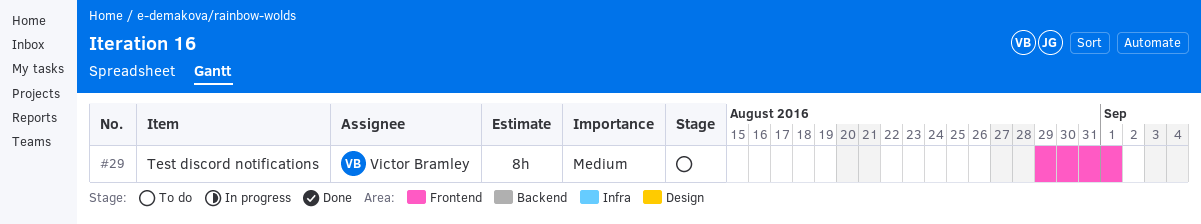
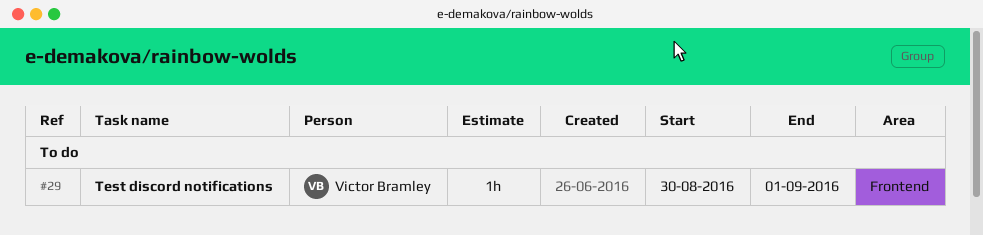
#29, estimate: 8h -> 1h
#29, start: Aug 29 -> Aug 30

